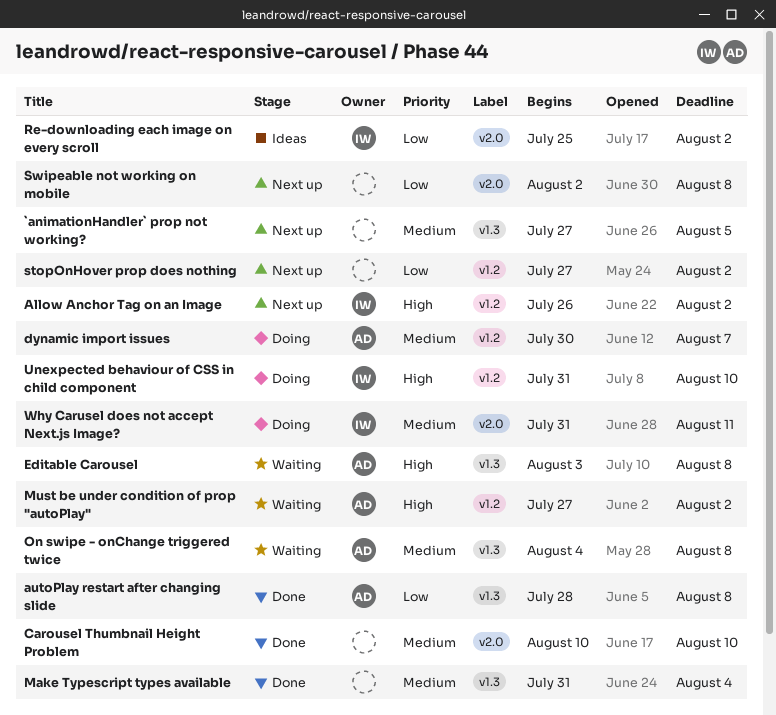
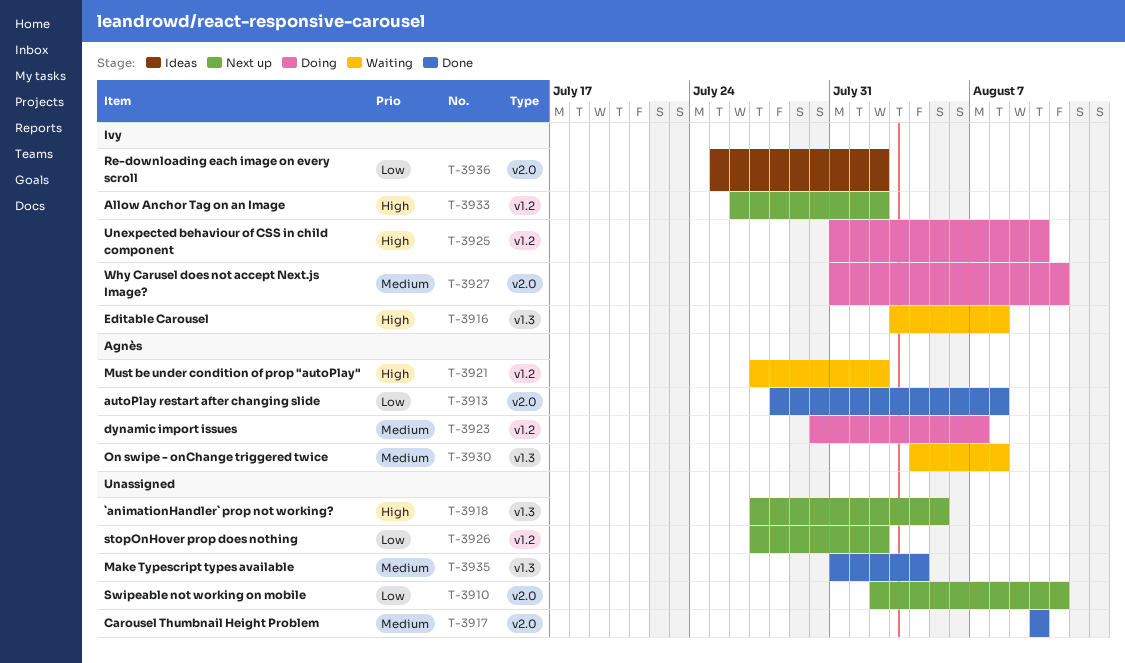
`animationHandler` prop not working?, priority: Medium -> High
autoPlay restart after changing slide, label: v1.3 -> v2.0
Editable Carousel, owner: Agnès -> Ivy
Swipeable not working on mobile, due: Aug 8 -> Aug 11

